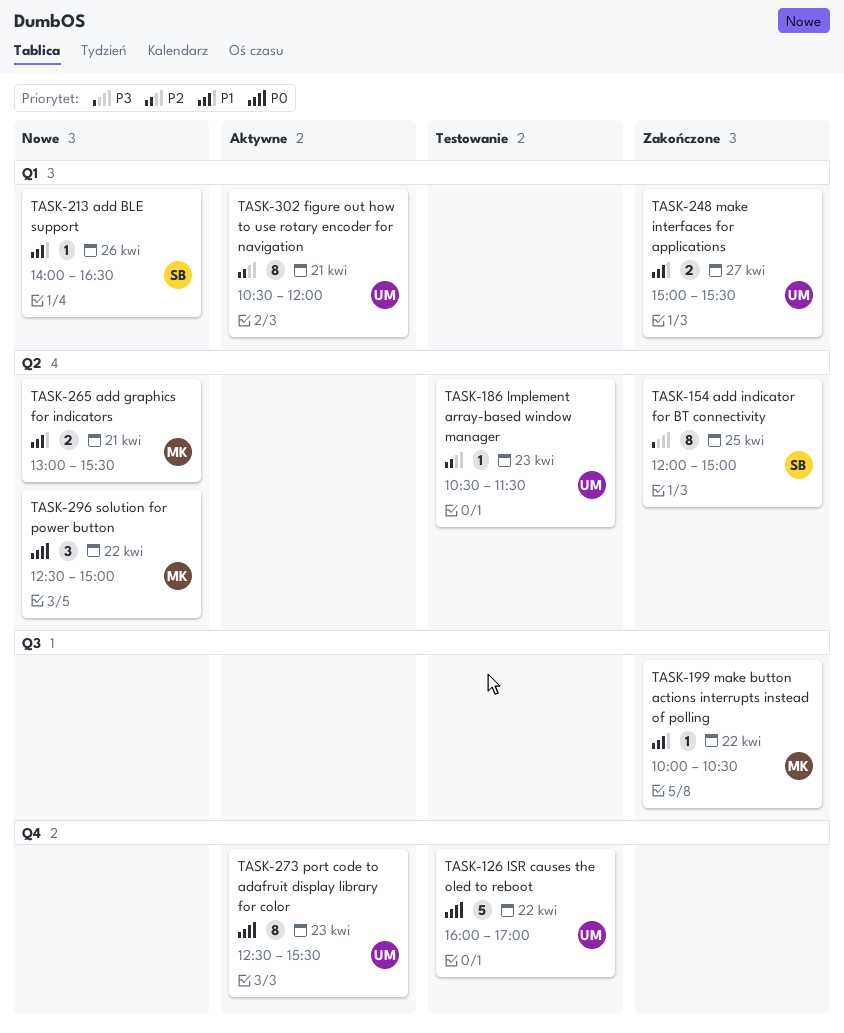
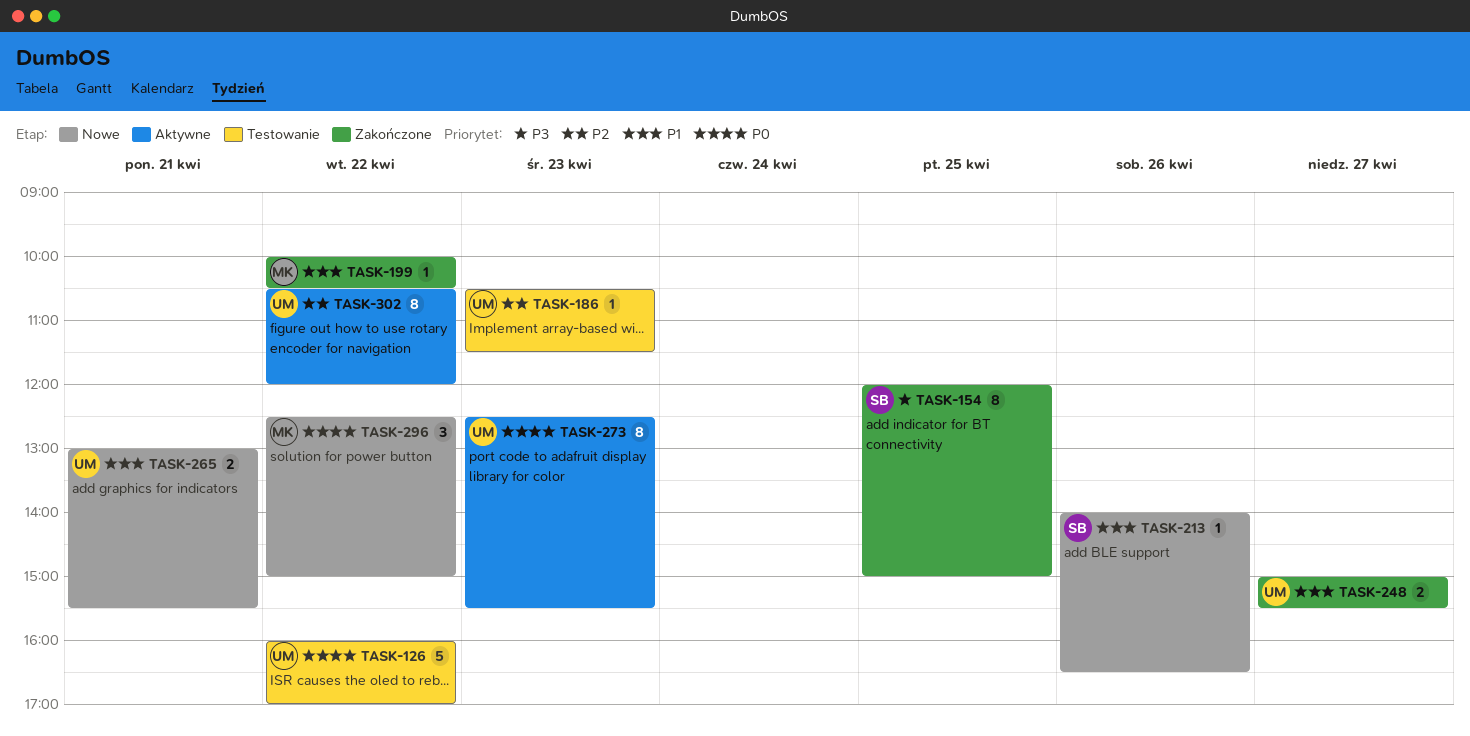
TASK-265, owner: MK -> UM
TASK-302, day: Apr 21 -> Apr 22

